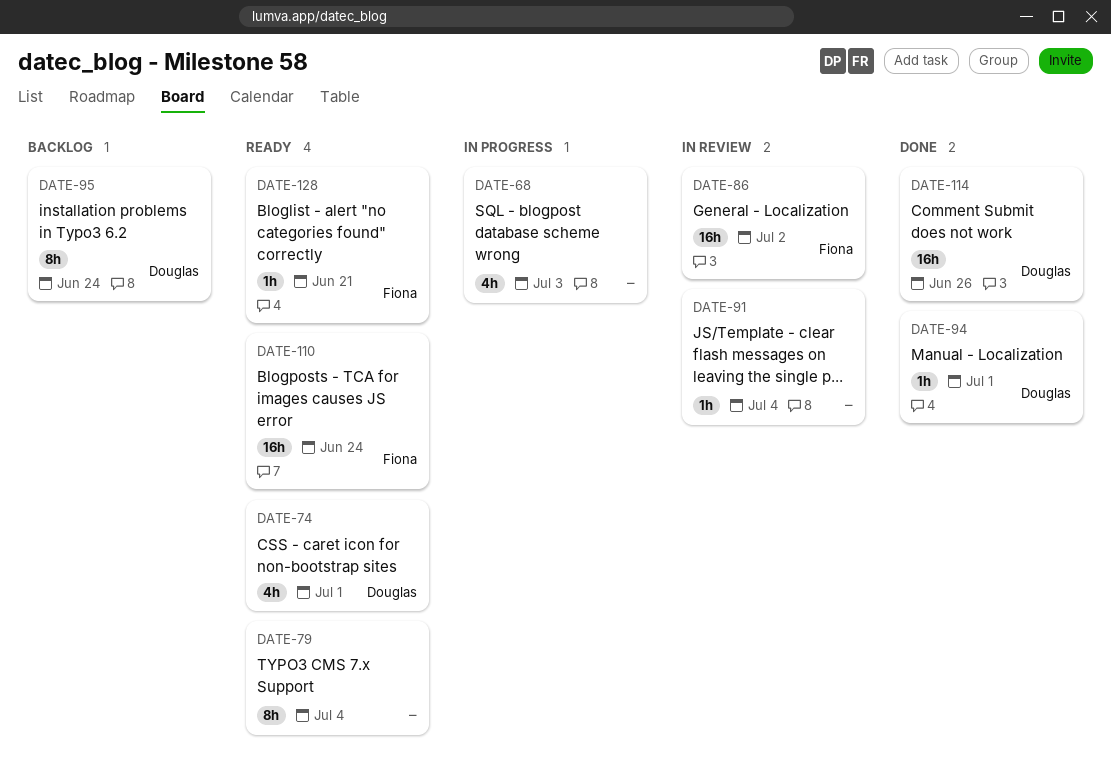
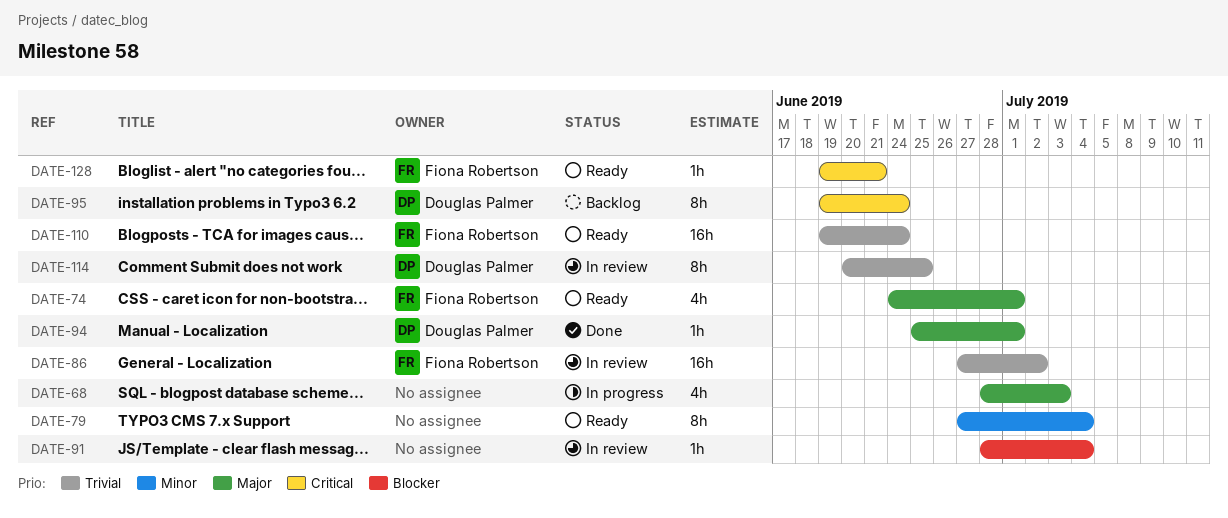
DATE-74, owner: Douglas Palmer -> Fiona Robertson
DATE-114, status: Done -> In review
DATE-114, estimate: 16h -> 8h
DATE-114, due: Jun 26 -> Jun 25

